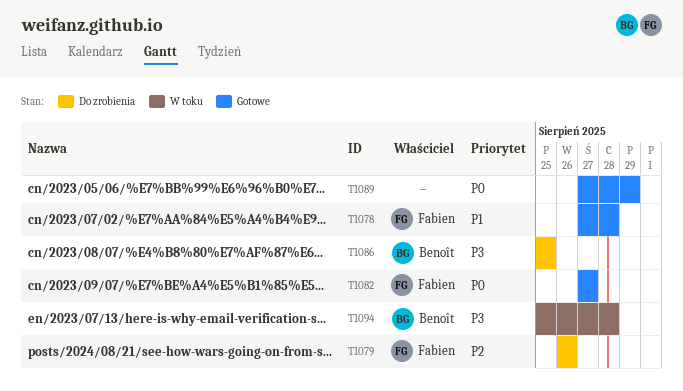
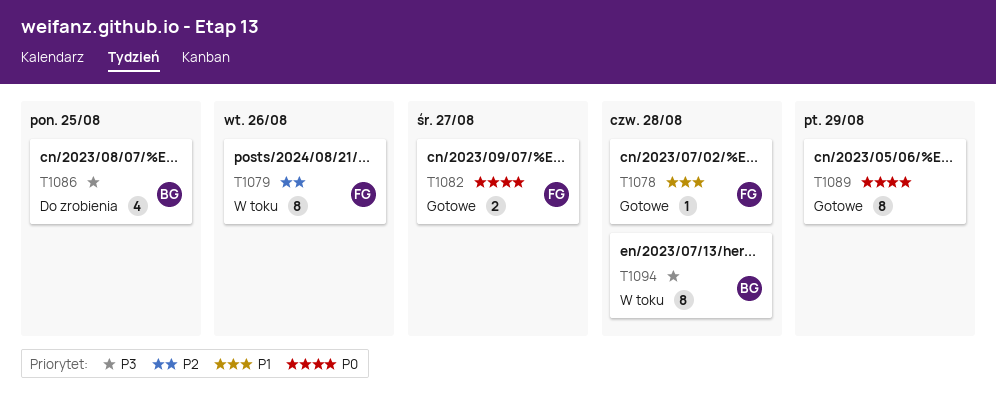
T1079, status: Do zrobienia -> W toku

